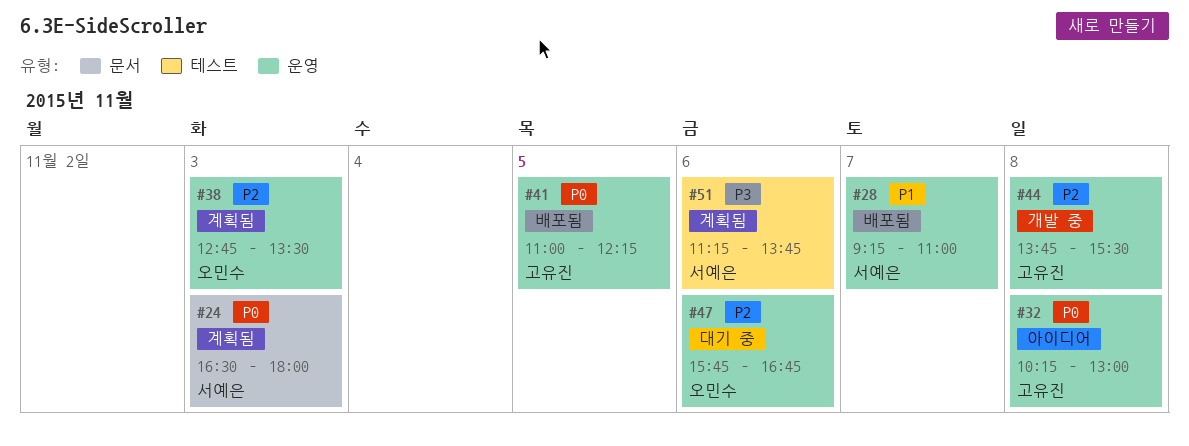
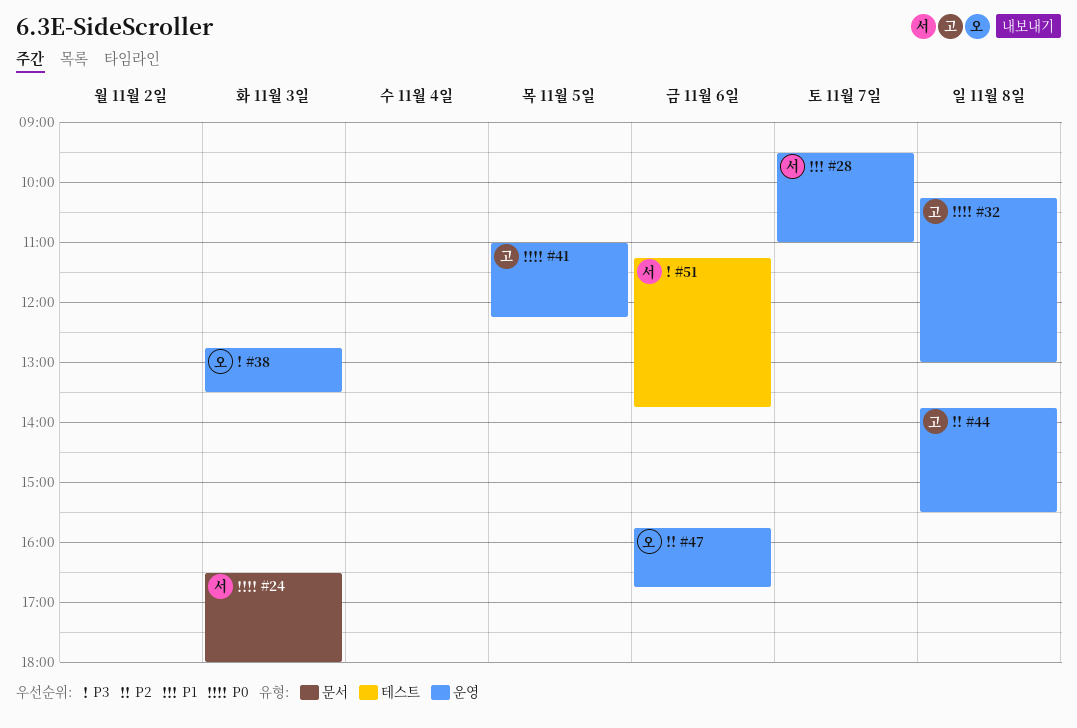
#28, begins: 09:15 -> 09:30
#38, priority: P2 -> P3

